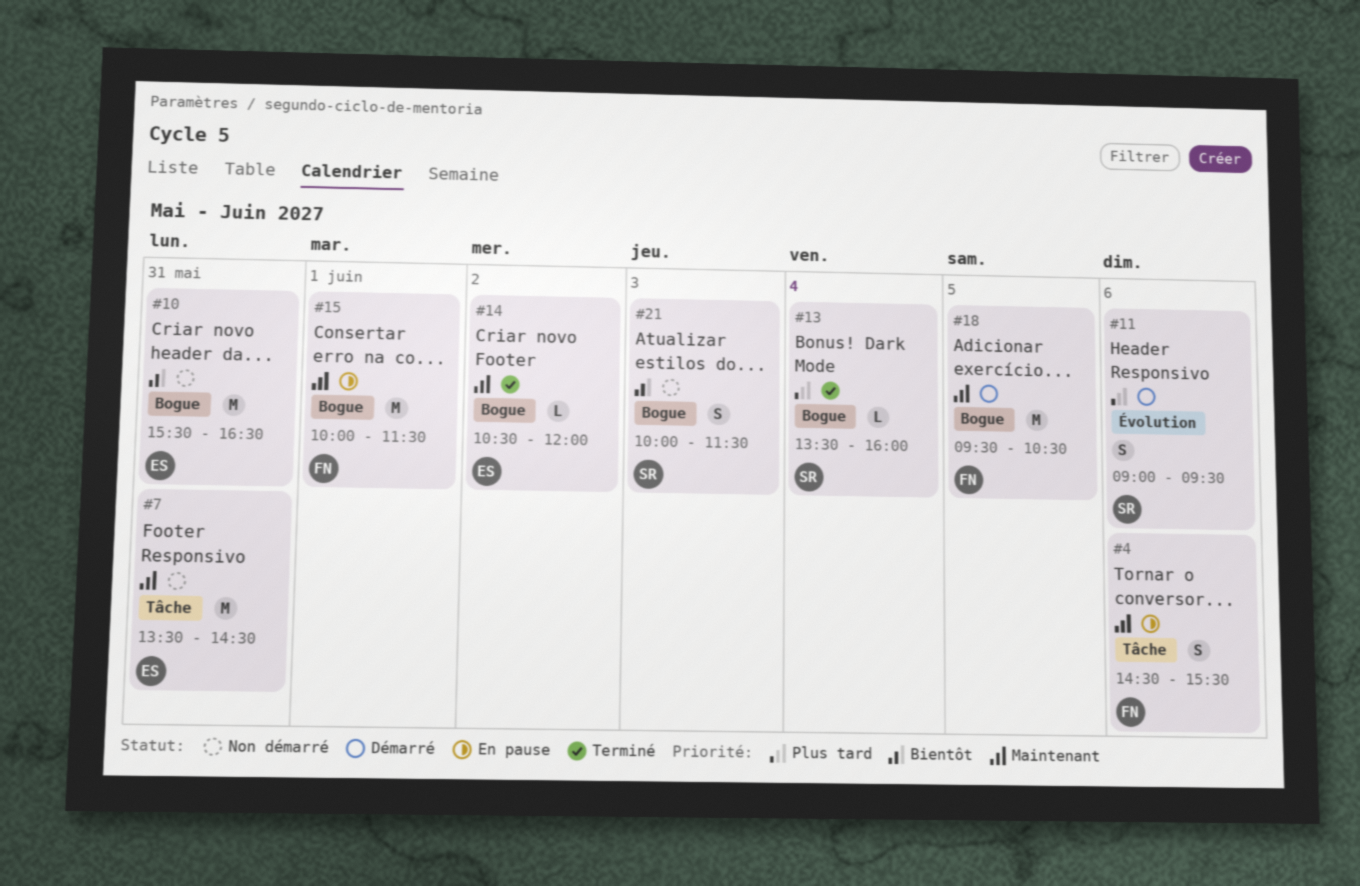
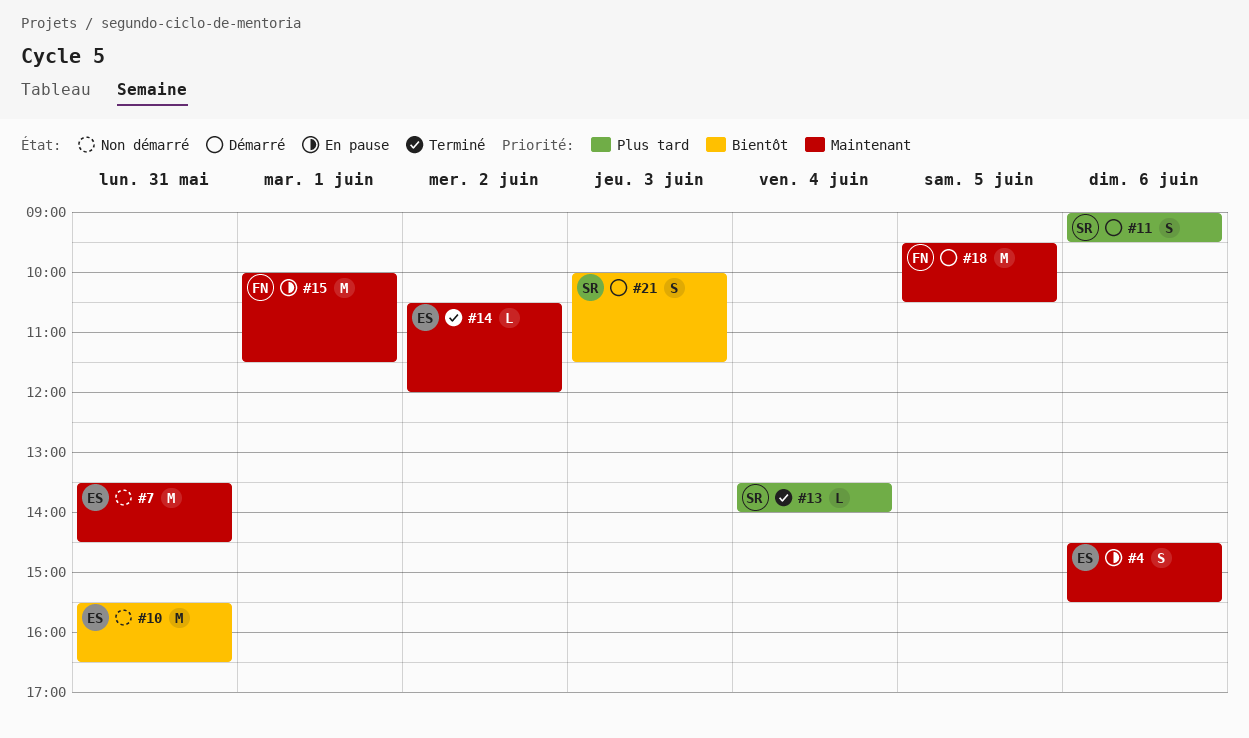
#4, owner: FN -> ES
#13, ends: 16:00 -> 14:00
#21, status: Non démarré -> Démarré

